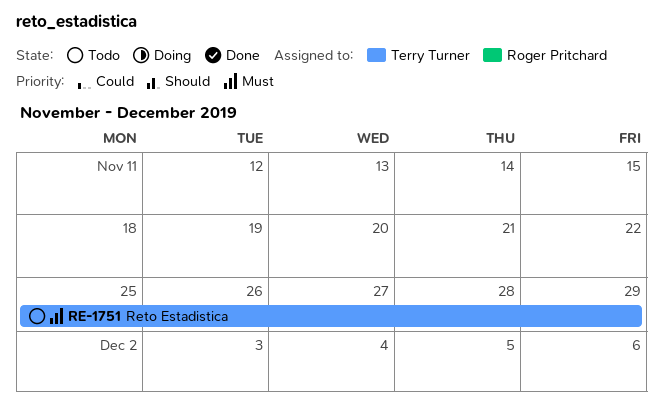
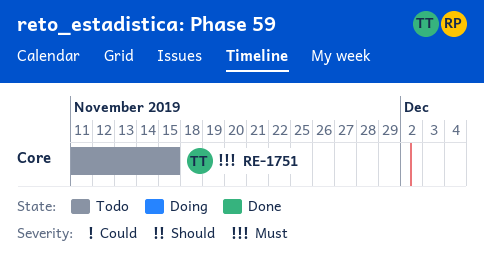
RE-1751, start: Nov 25 -> Nov 11
RE-1751, due: Nov 29 -> Nov 15

